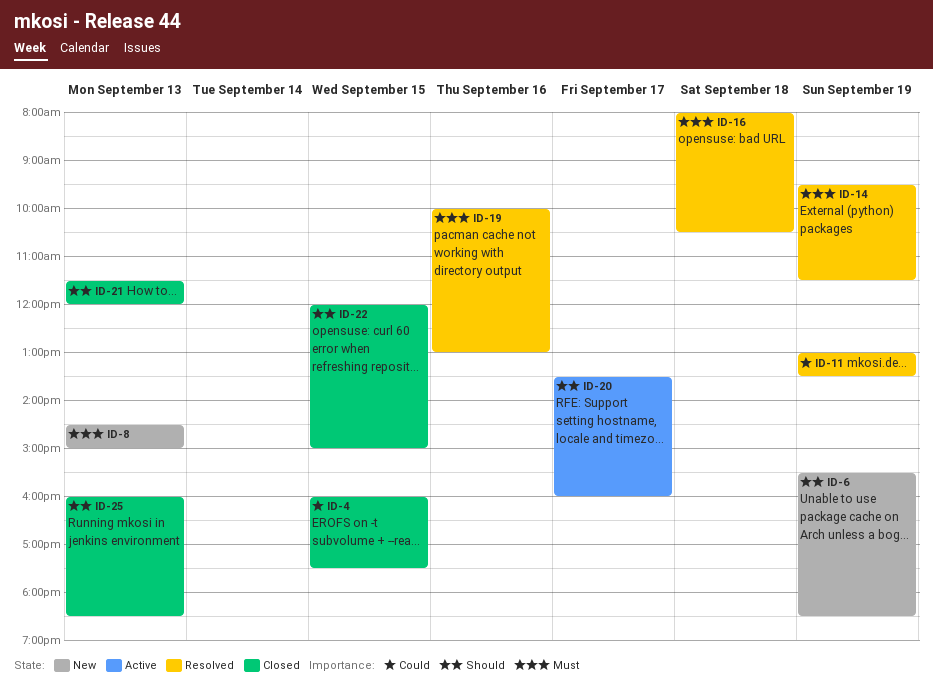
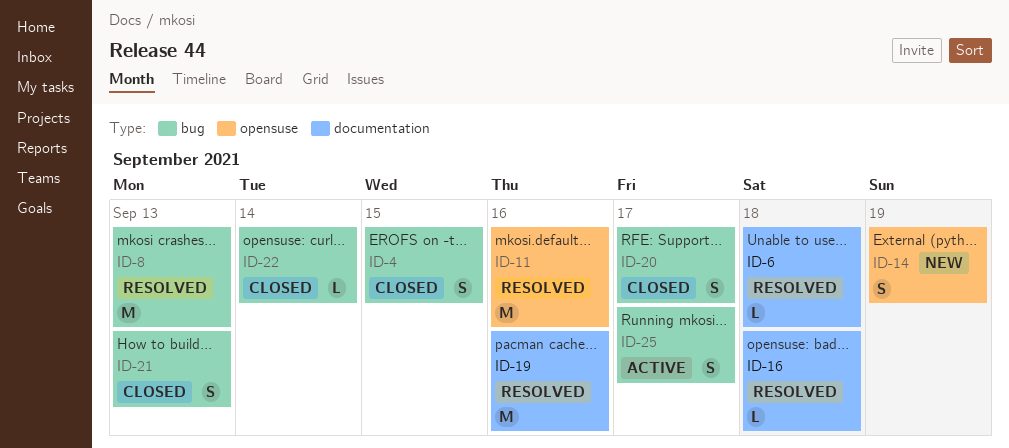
ID-6, status: New -> Resolved
ID-6, day: Sep 19 -> Sep 18
ID-8, status: New -> Resolved
ID-11, day: Sep 19 -> Sep 16
ID-14, status: Resolved -> New
ID-20, status: Active -> Closed
ID-22, day: Sep 15 -> Sep 14
ID-25, status: Closed -> Active
ID-25, day: Sep 13 -> Sep 17

